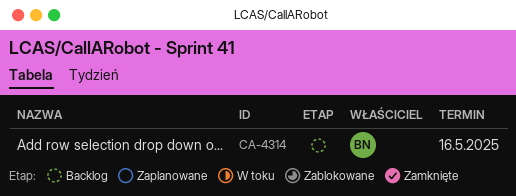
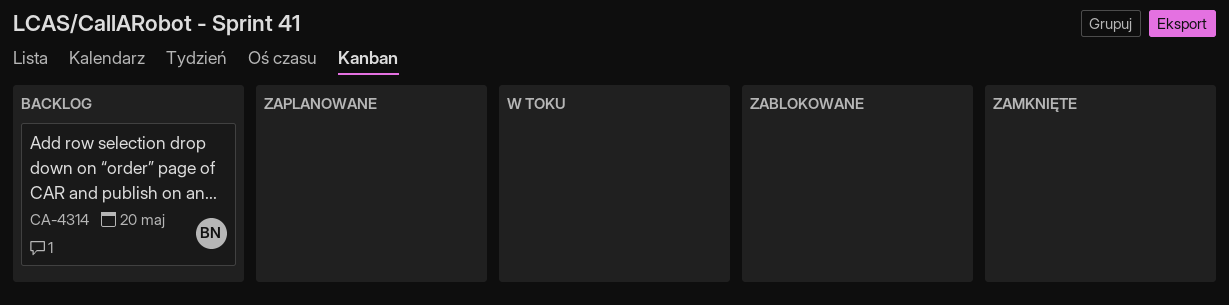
CA-4314, due: May 16 -> May 20

